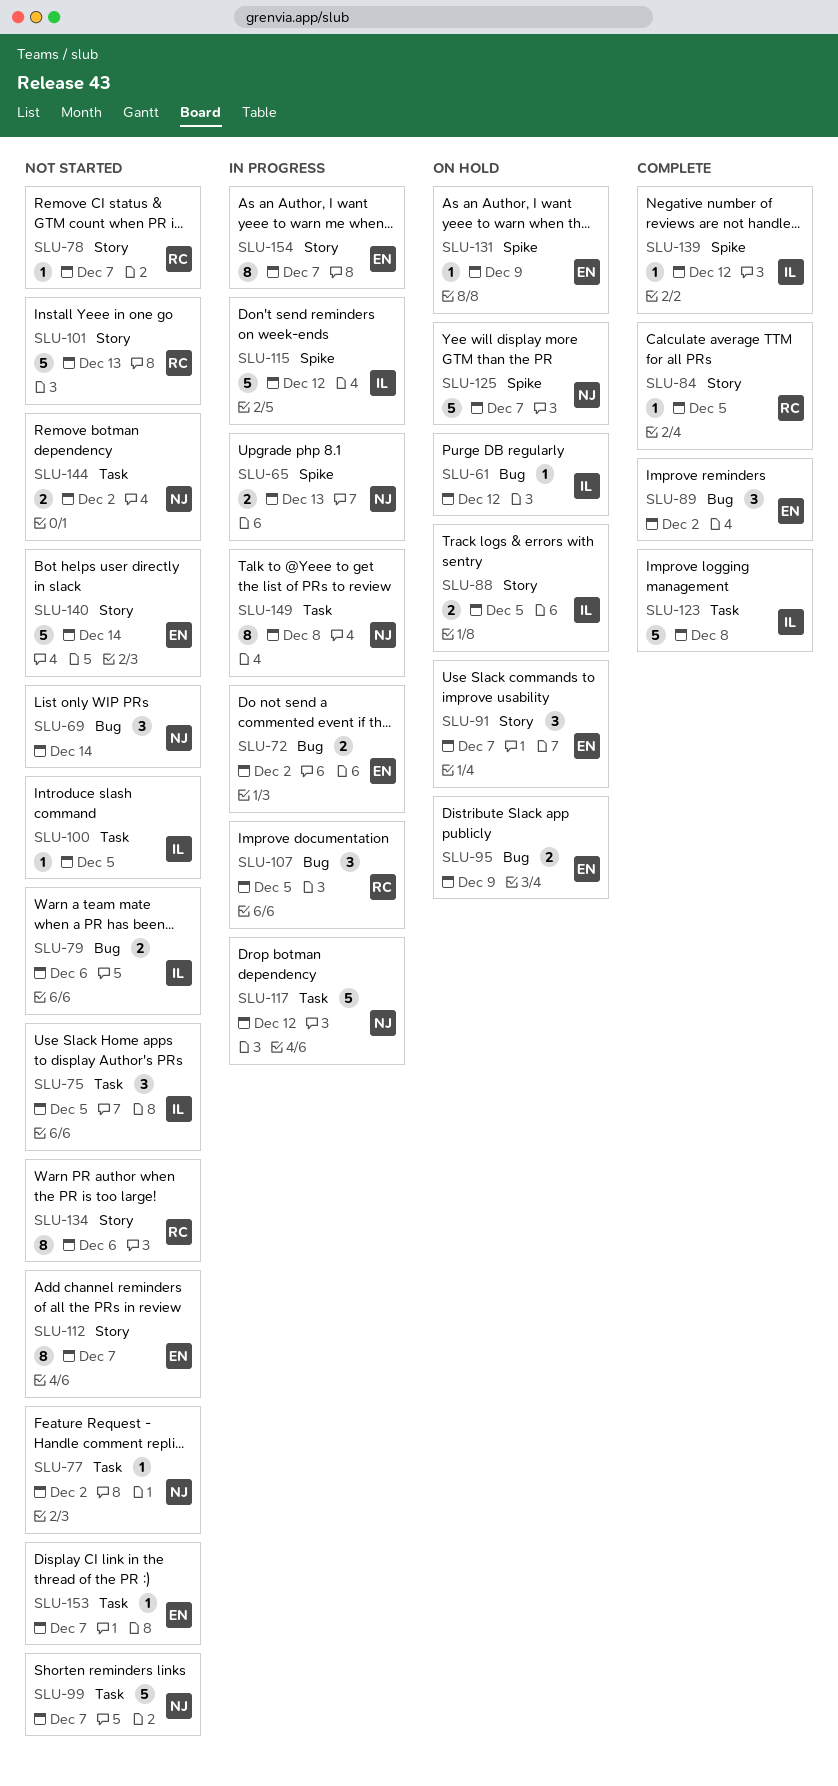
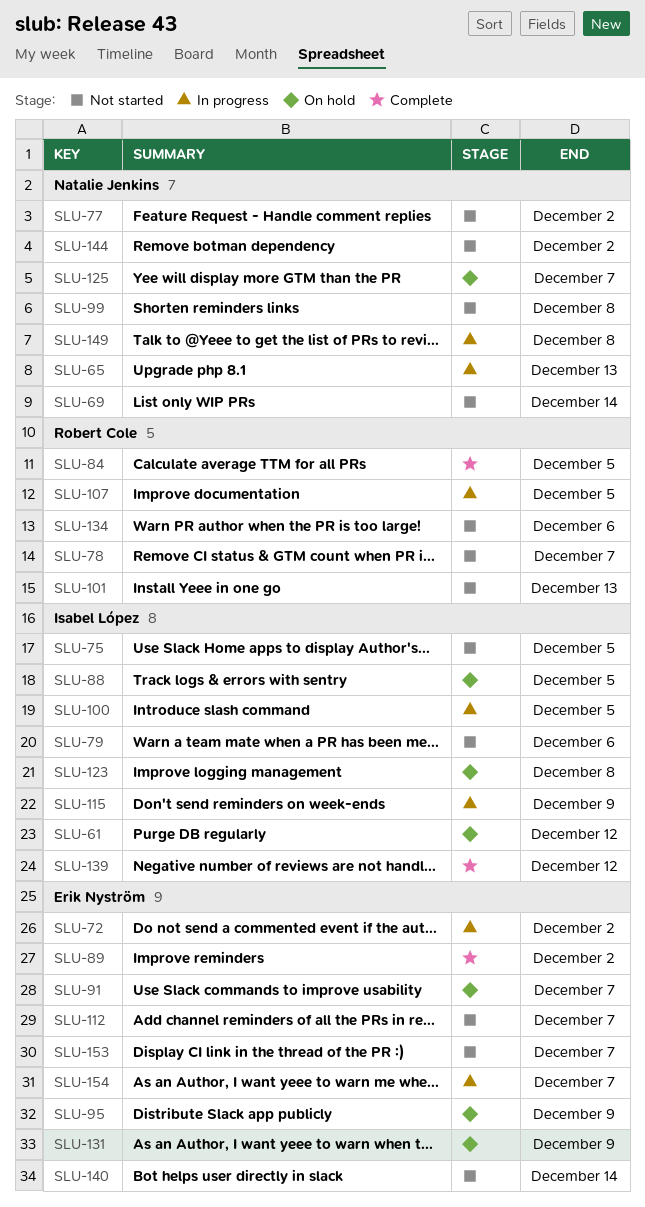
SLU-99, due: Dec 7 -> Dec 8
SLU-100, status: Not started -> In progress
SLU-115, due: Dec 12 -> Dec 9
SLU-117: present -> none
SLU-123, status: Complete -> On hold

